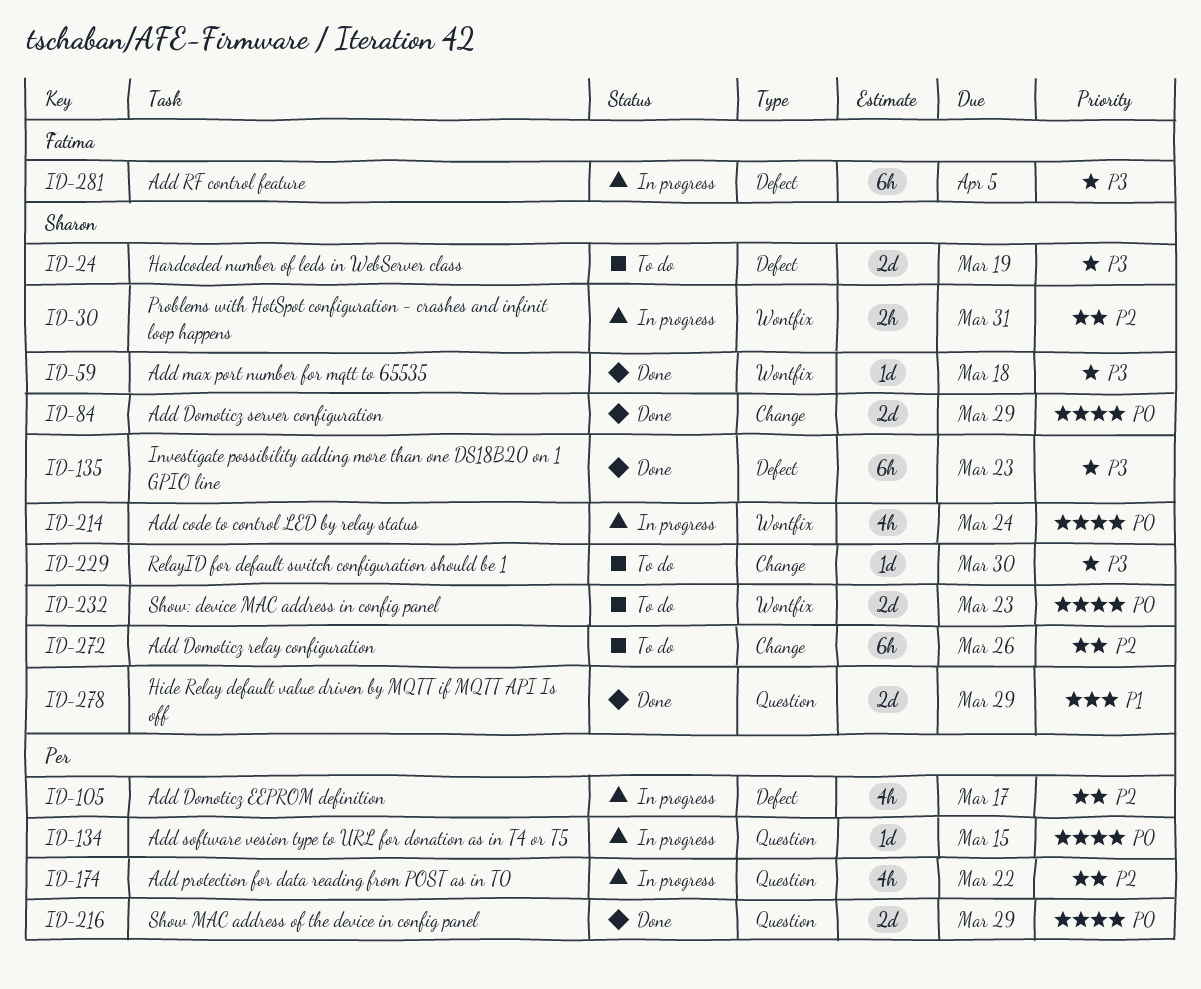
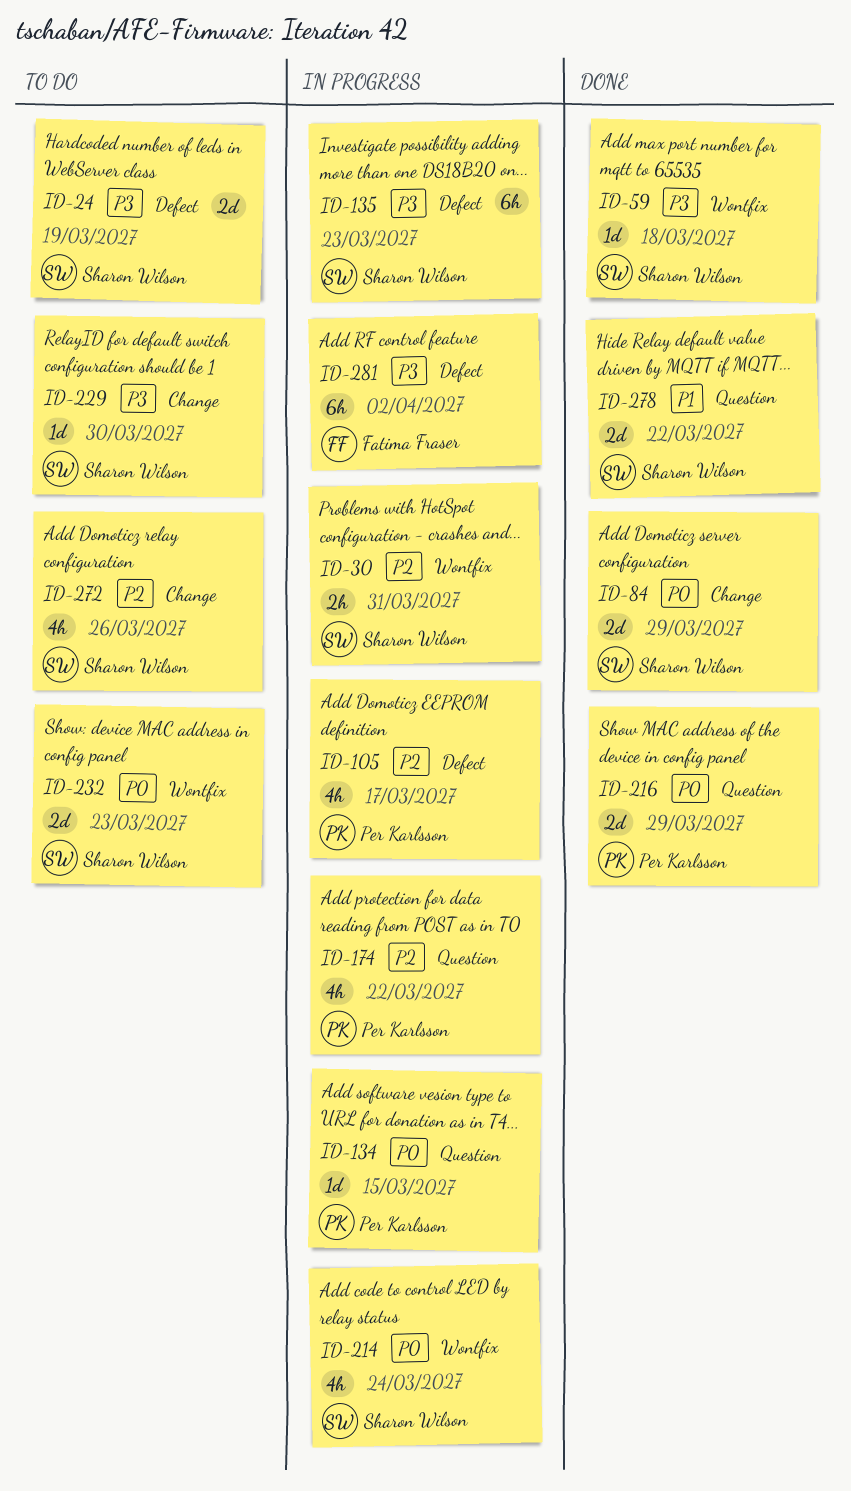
ID-135, status: Done -> In progress
ID-272, estimate: 6h -> 4h
ID-278, due: Mar 29 -> Mar 22
ID-281, due: Apr 5 -> Apr 2

